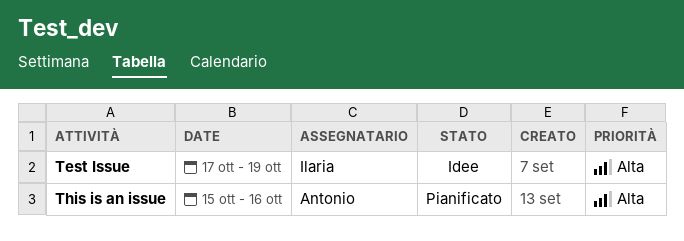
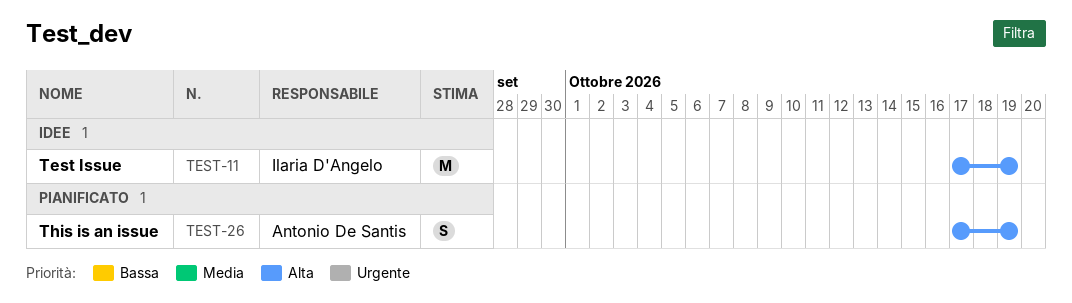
This is an issue, start: Oct 15 -> Oct 17
This is an issue, due: Oct 16 -> Oct 19

